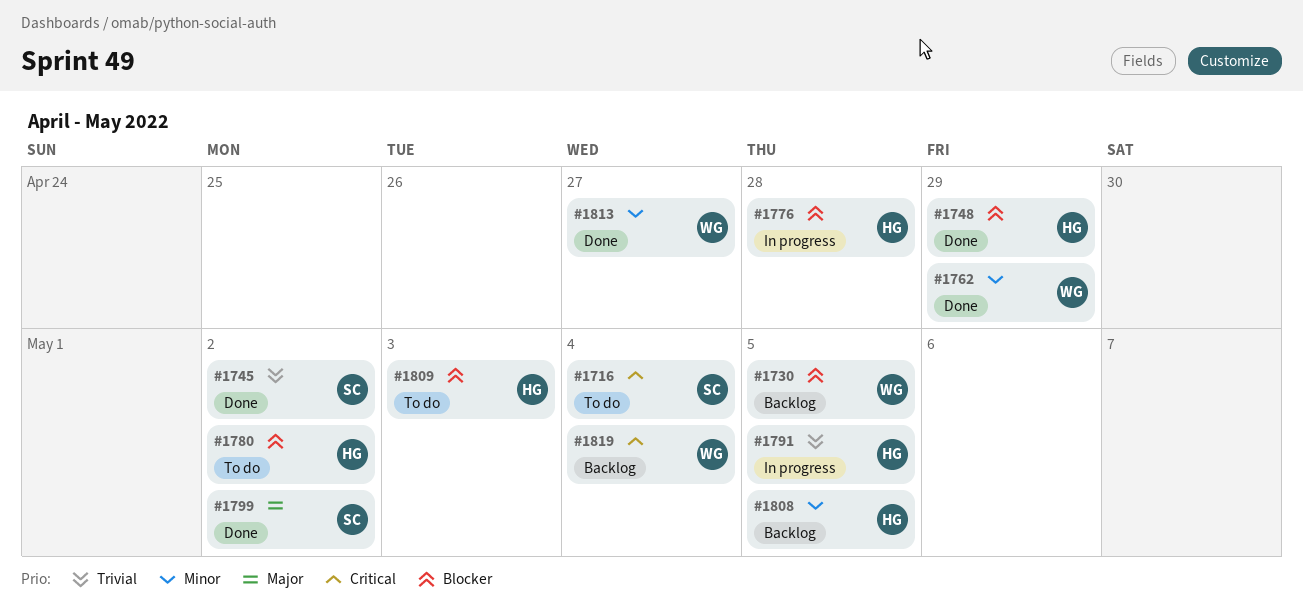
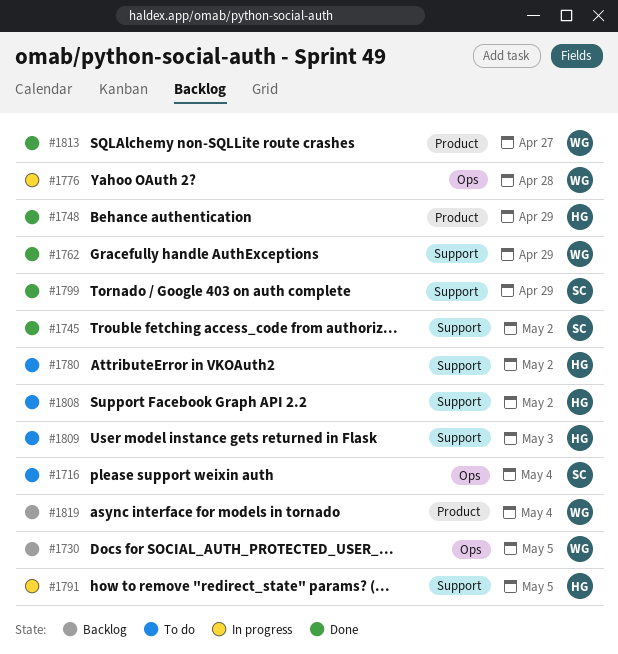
#1776, owner: HG -> WG
#1799, due: May 2 -> Apr 29
#1808, status: Backlog -> To do
#1808, due: May 5 -> May 2

